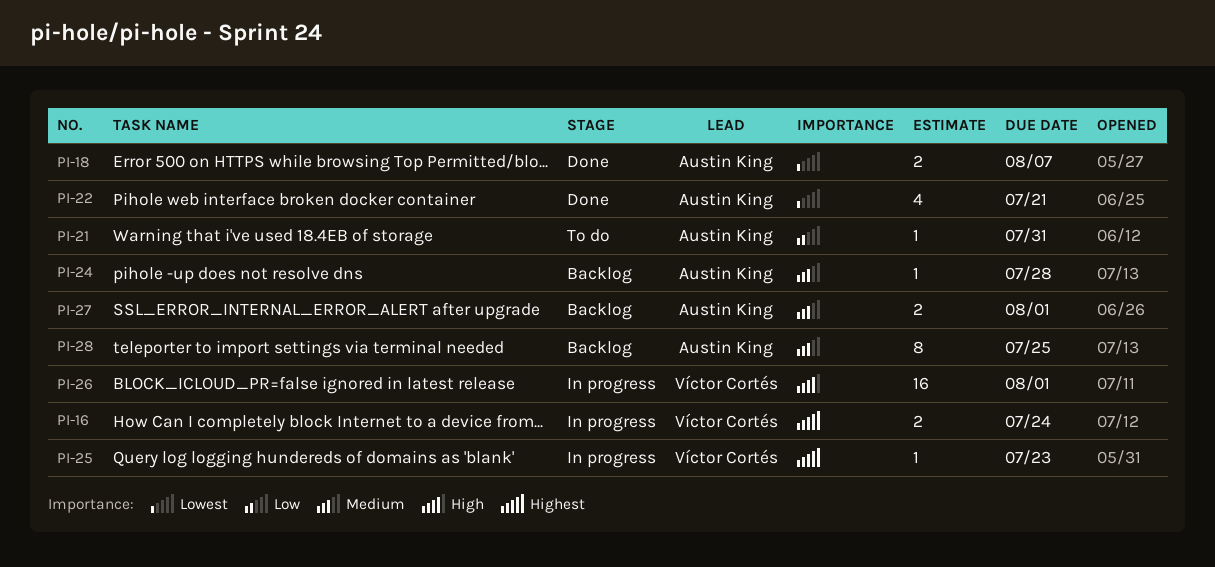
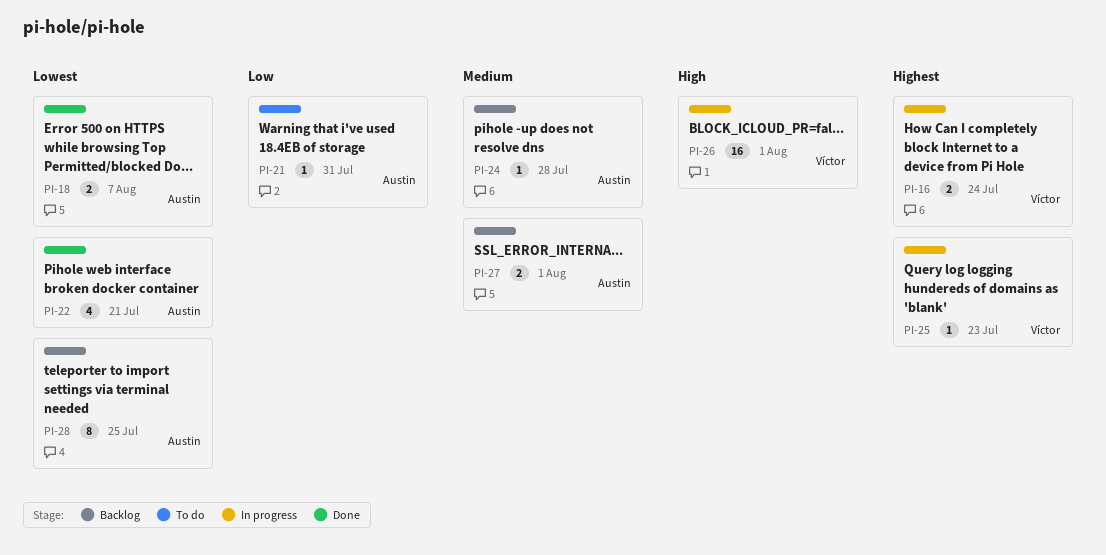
PI-28, priority: Medium -> Lowest

